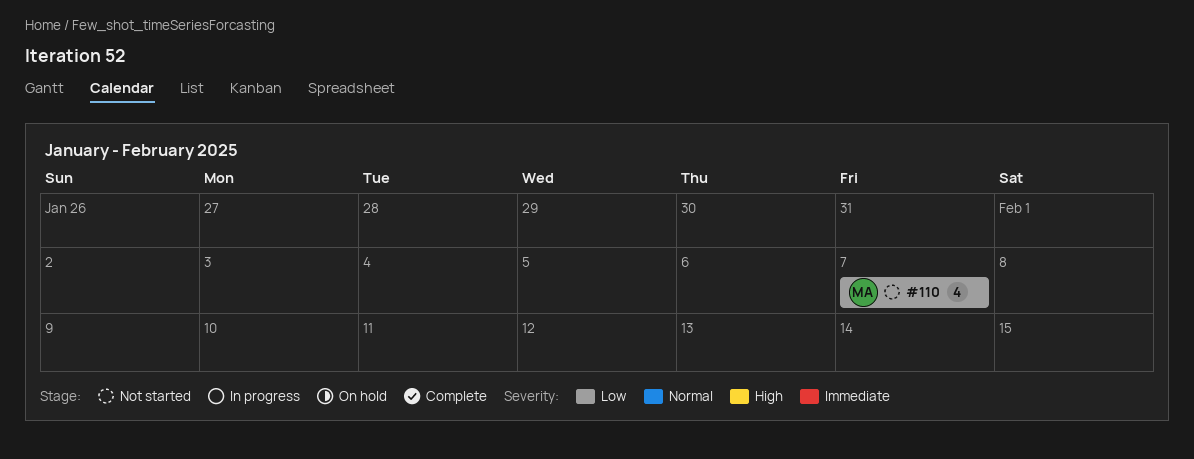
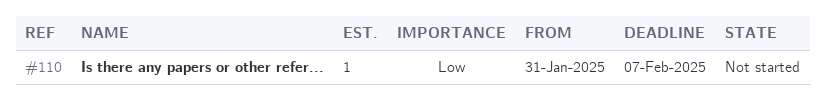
#110, estimate: 4 -> 1
#110, start: Feb 7 -> Jan 31

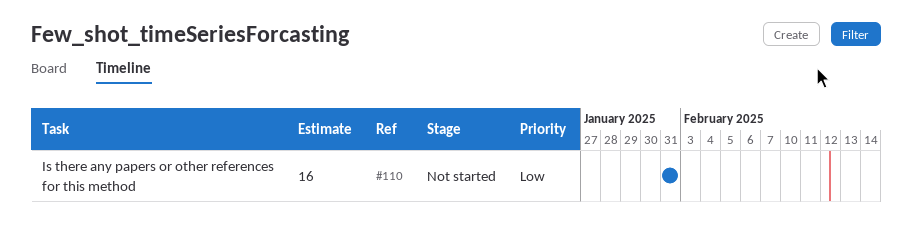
#110, estimate: 1 -> 16
#110, due: Feb 7 -> Jan 31

